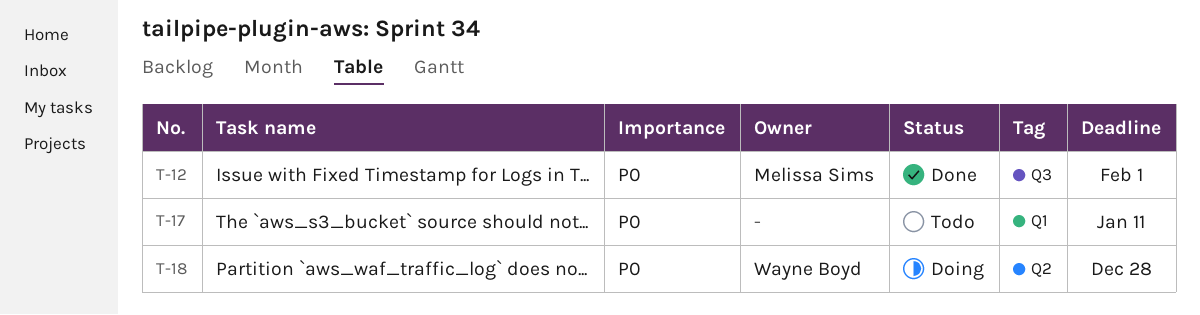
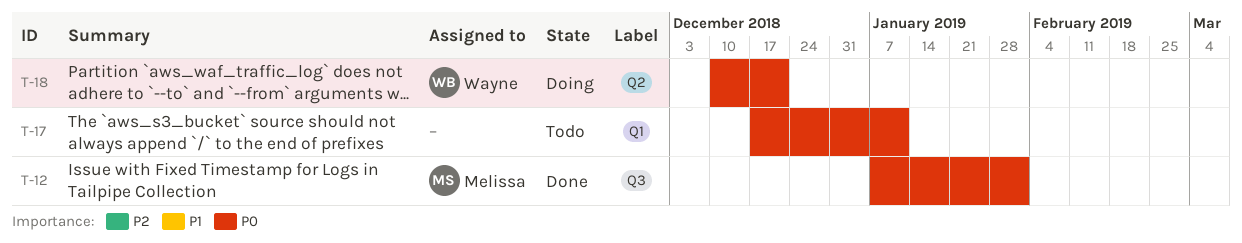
T-18, due: Dec 28 -> Dec 21

